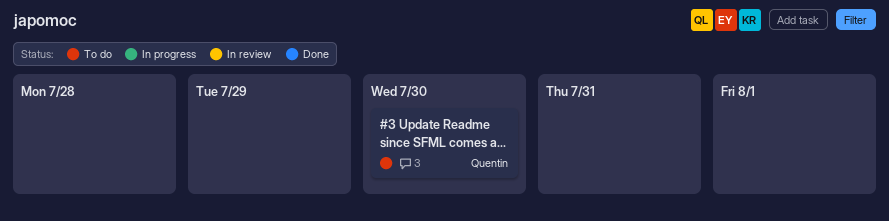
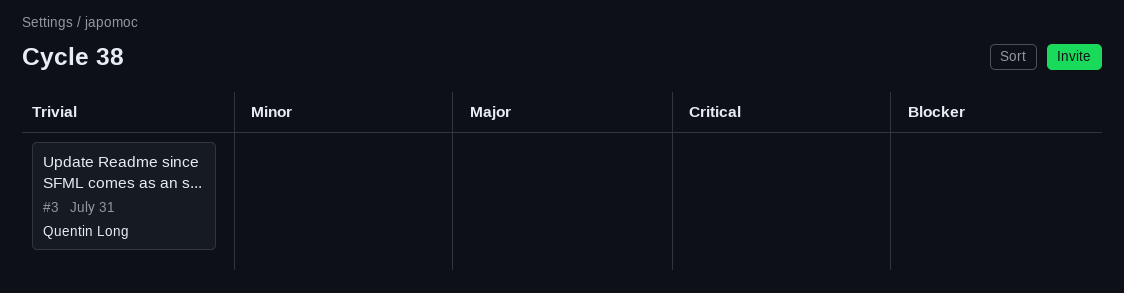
#3, due: Jul 30 -> Jul 31

